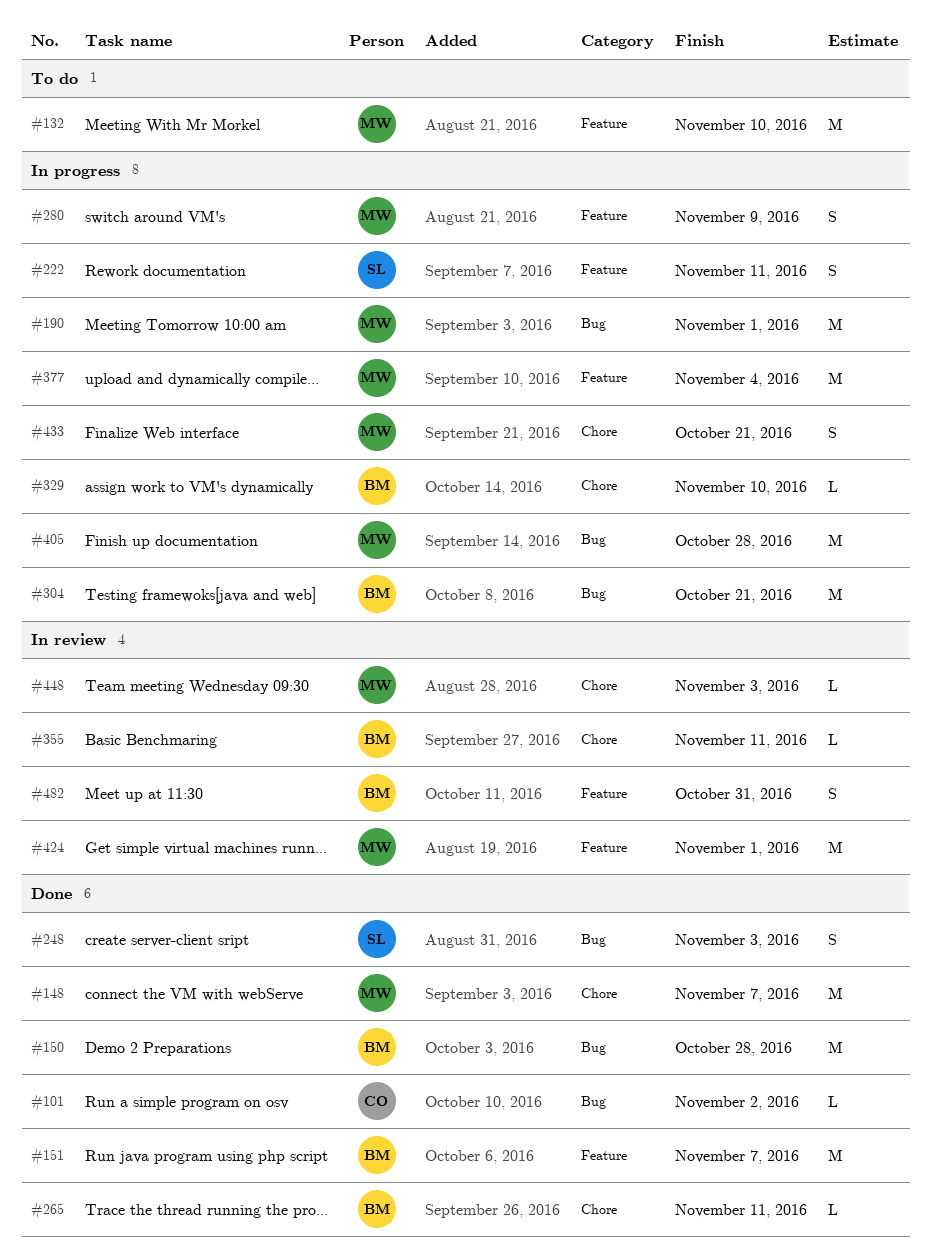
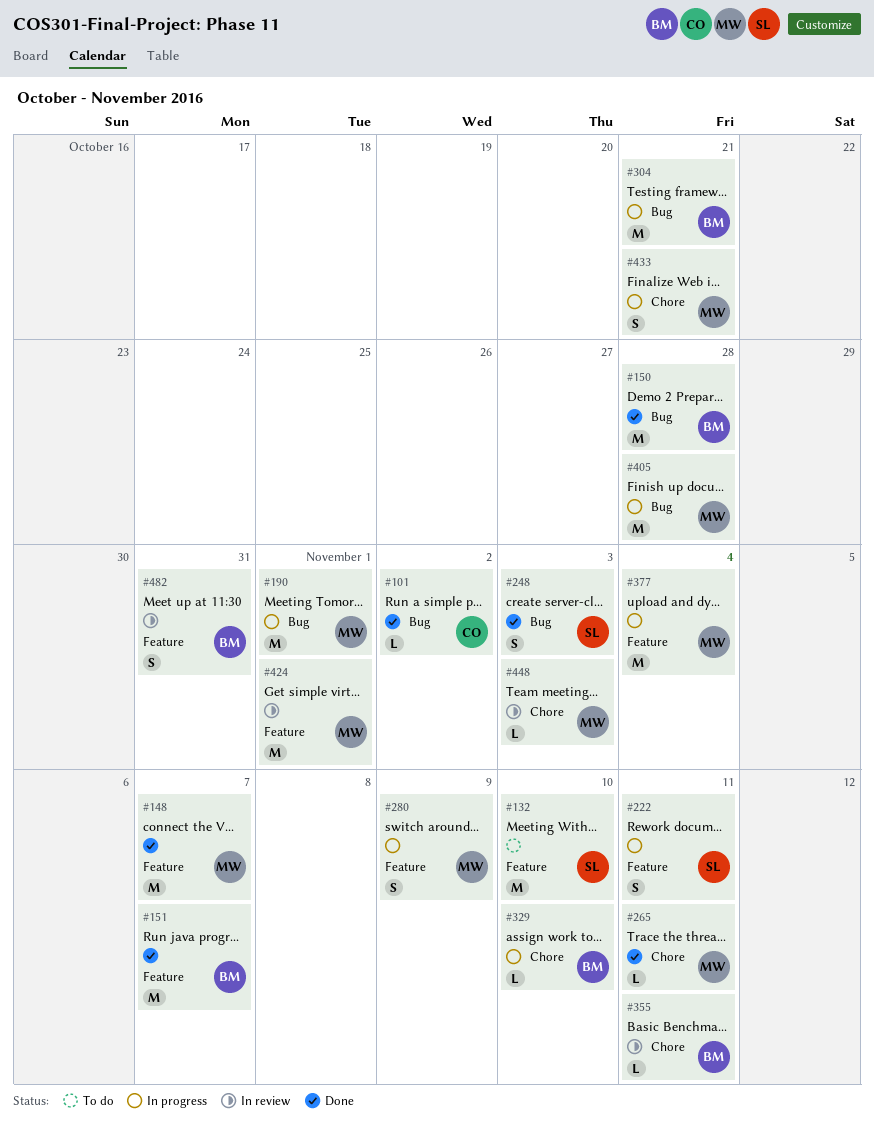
#132, owner: MW -> SL
#148, label: Chore -> Feature
#265, owner: BM -> MW

